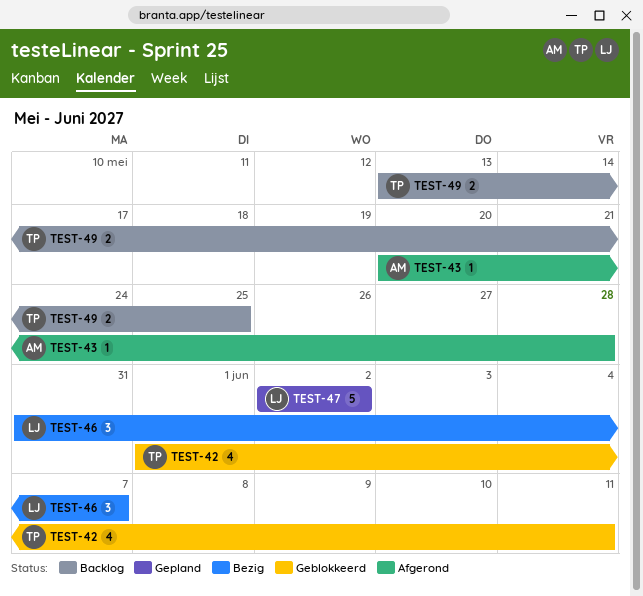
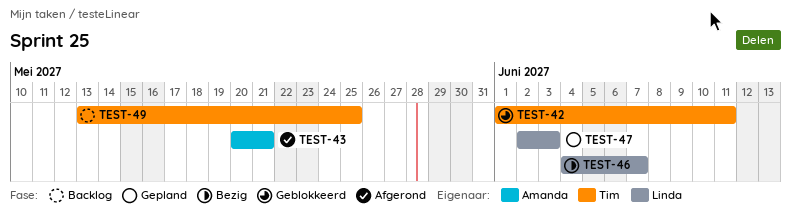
TEST-43, due: May 28 -> May 21
TEST-46, start: May 31 -> Jun 4
TEST-47, due: Jun 2 -> Jun 3

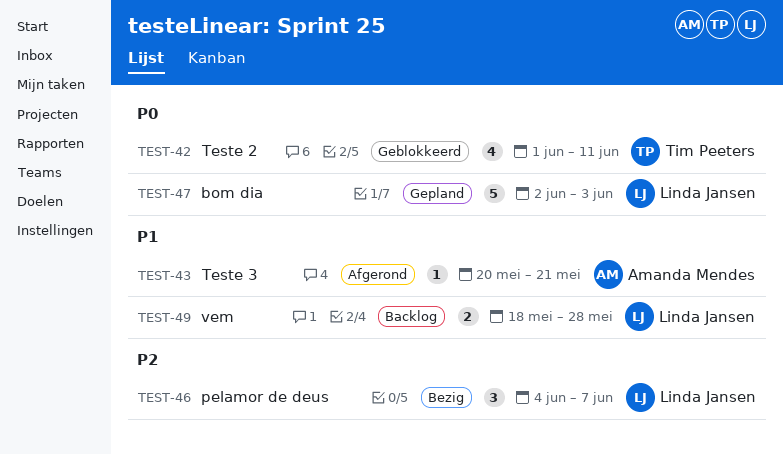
TEST-49, owner: Tim Peeters -> Linda Jansen
TEST-49, start: May 13 -> May 18
TEST-49, due: May 25 -> May 28

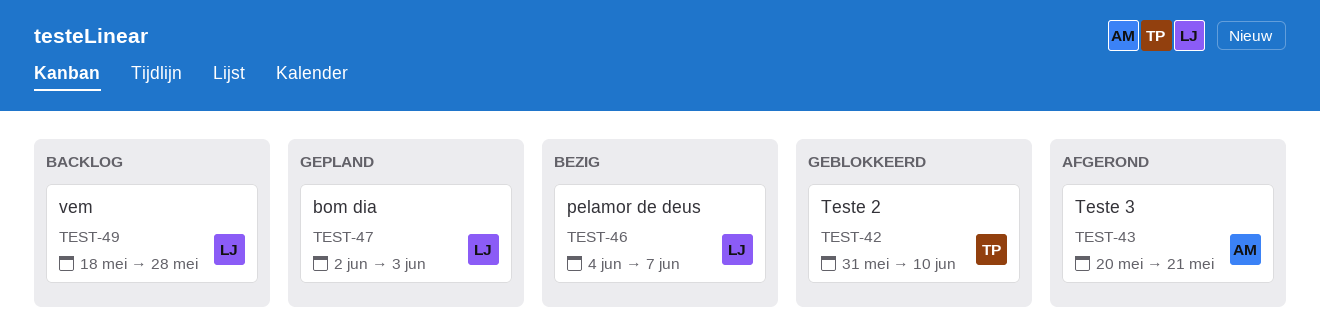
TEST-42, start: Jun 1 -> May 31
TEST-42, due: Jun 11 -> Jun 10

